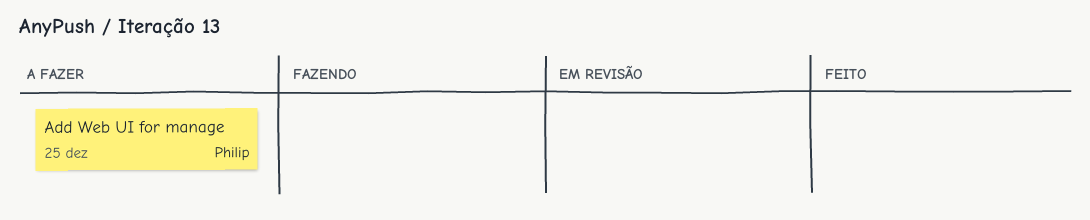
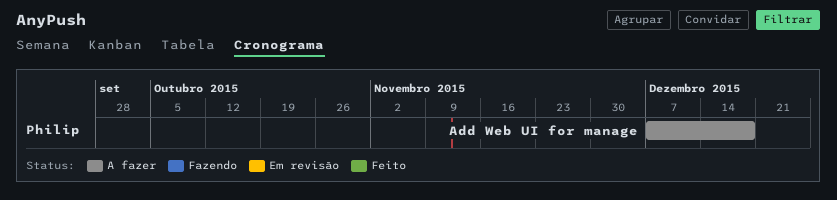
Add Web UI for manage, due: Dec 25 -> Dec 18

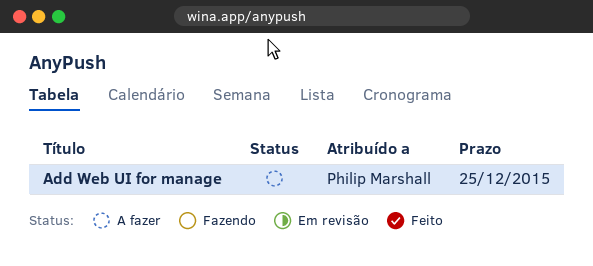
Add Web UI for manage, due: Dec 18 -> Dec 25

